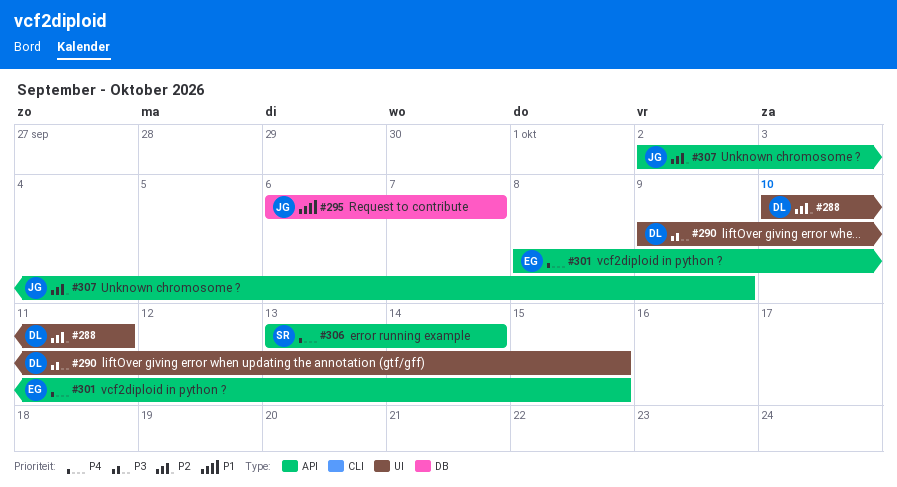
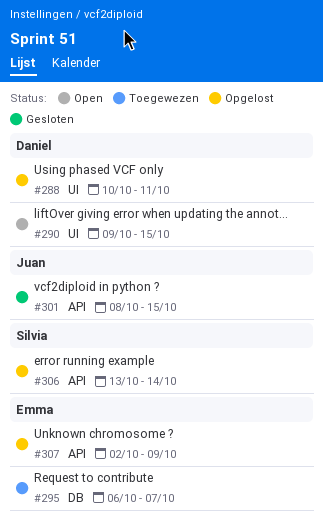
#295, owner: Juan -> Emma
#301, owner: Emma -> Juan
#307, owner: Juan -> Emma

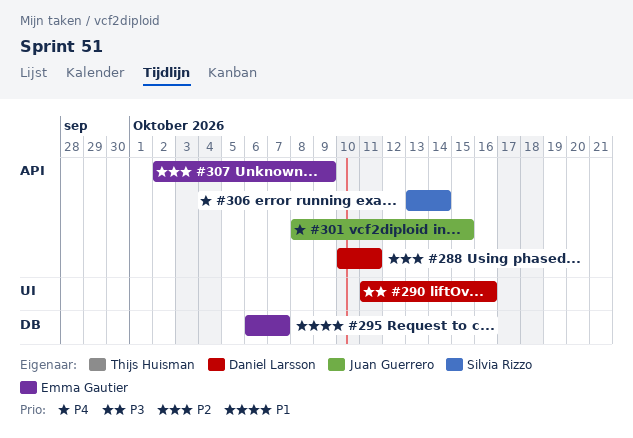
#288, label: UI -> API
#290, start: Oct 9 -> Oct 11
#290, due: Oct 15 -> Oct 16

